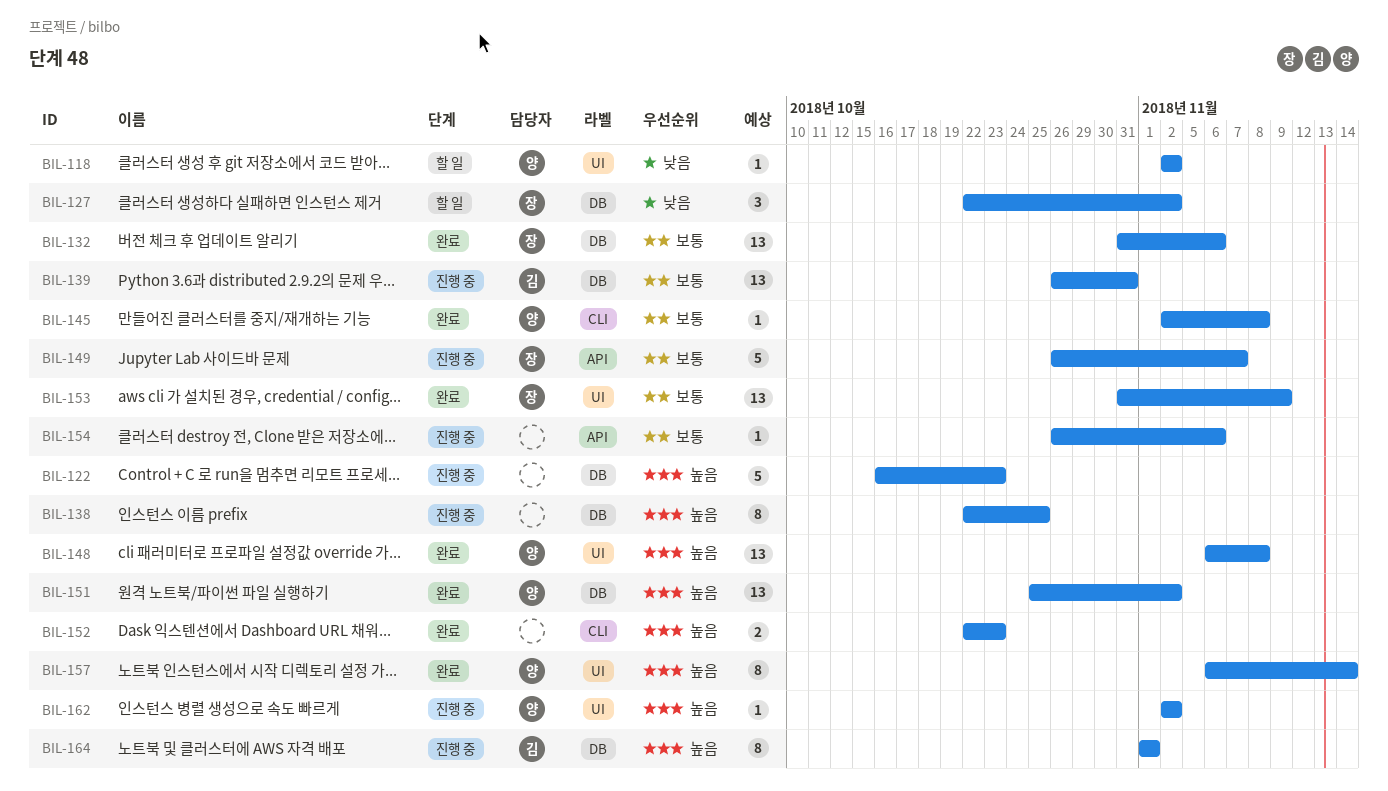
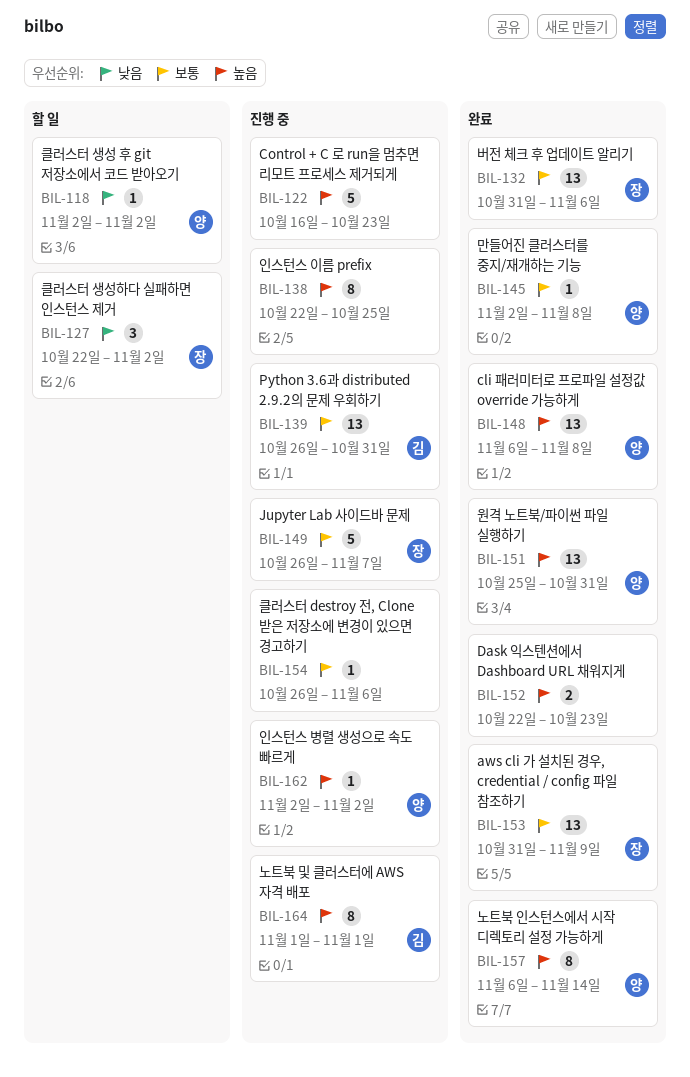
BIL-151, due: Nov 2 -> Oct 31

